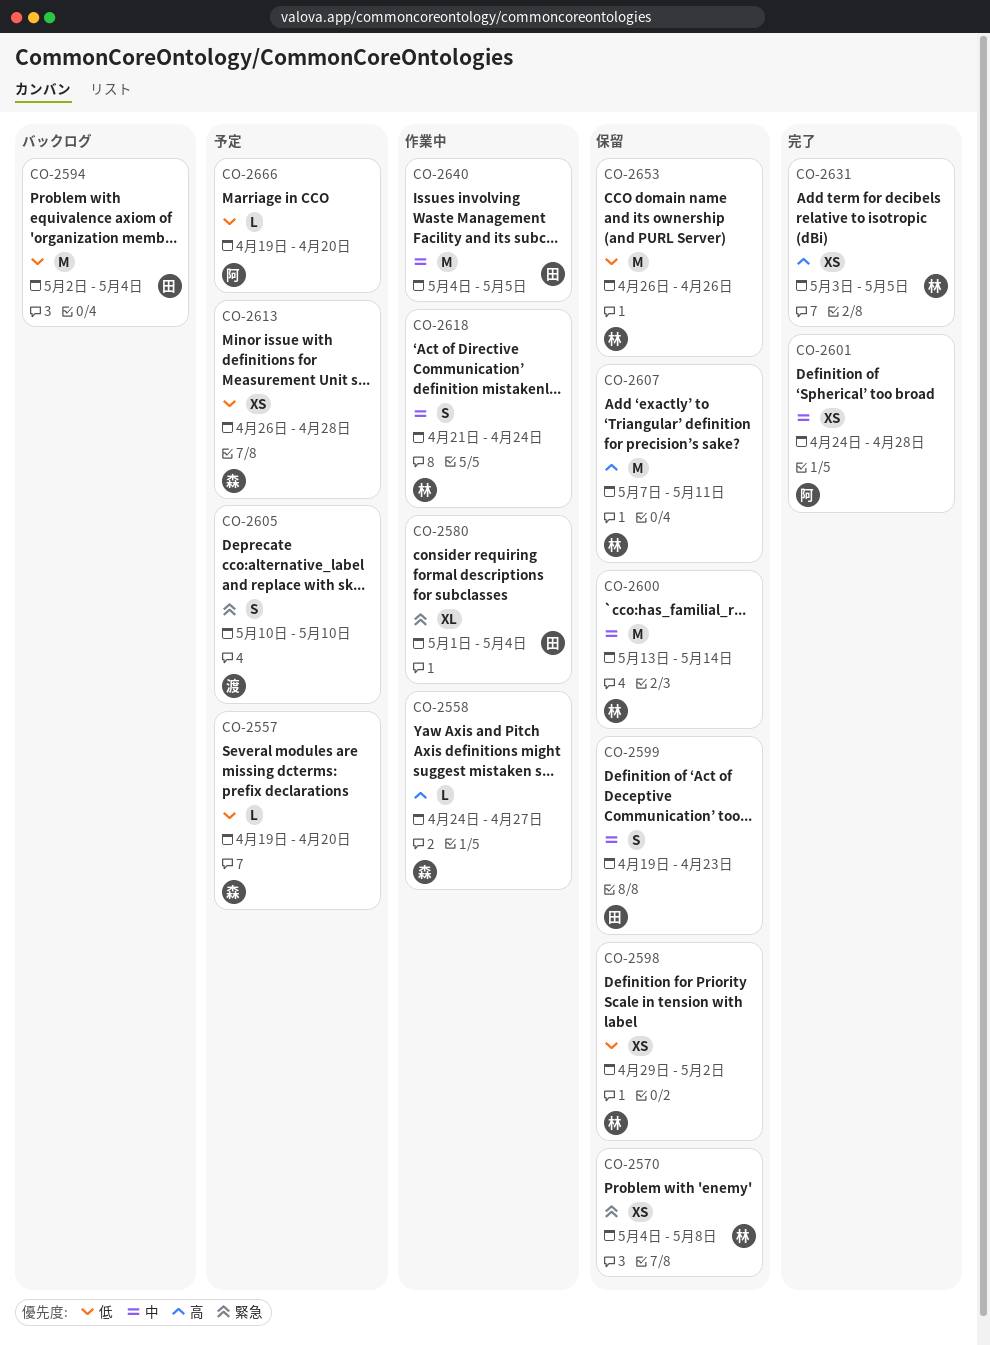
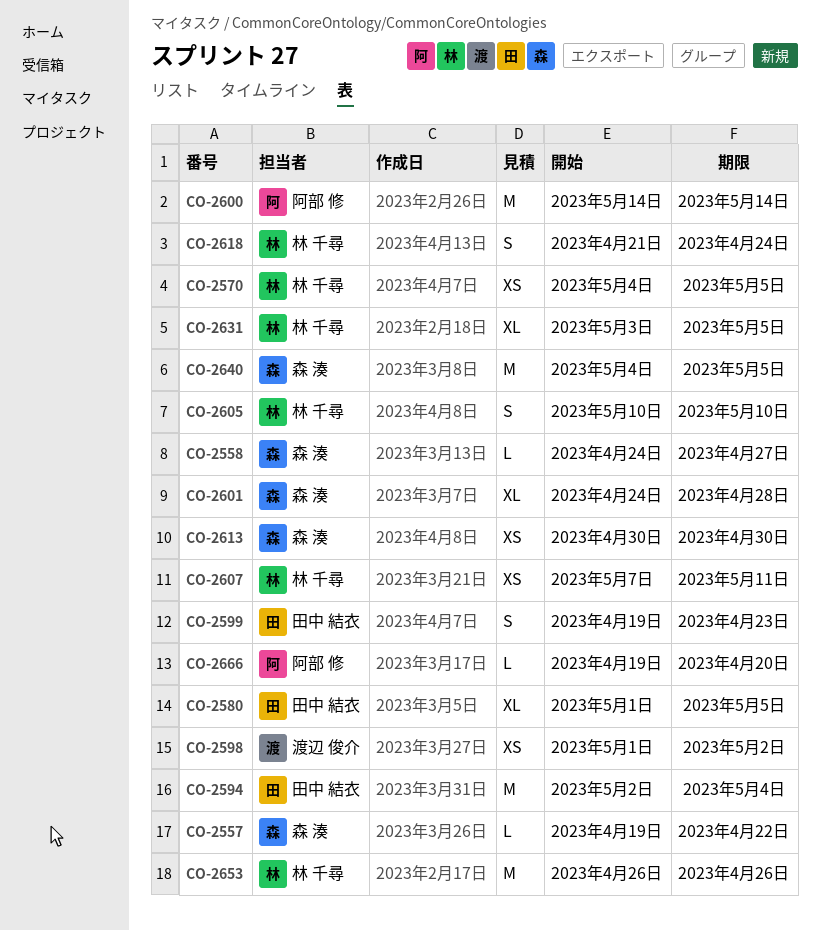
CO-2557, due: Apr 20 -> Apr 22
CO-2570, due: May 8 -> May 5
CO-2580, due: May 4 -> May 5
CO-2598, owner: 林 千尋 -> 渡辺 俊介
CO-2598, start: Apr 29 -> May 1
CO-2600, owner: 林 千尋 -> 阿部 修
CO-2600, start: May 13 -> May 14
CO-2601, owner: 阿部 修 -> 森 湊
CO-2601, estimate: XS -> XL
CO-2605, owner: 渡辺 俊介 -> 林 千尋
CO-2607, estimate: M -> XS
CO-2613, start: Apr 26 -> Apr 30
CO-2613, due: Apr 28 -> Apr 30
CO-2631, estimate: XS -> XL
CO-2640, owner: 田中 結衣 -> 森 湊

